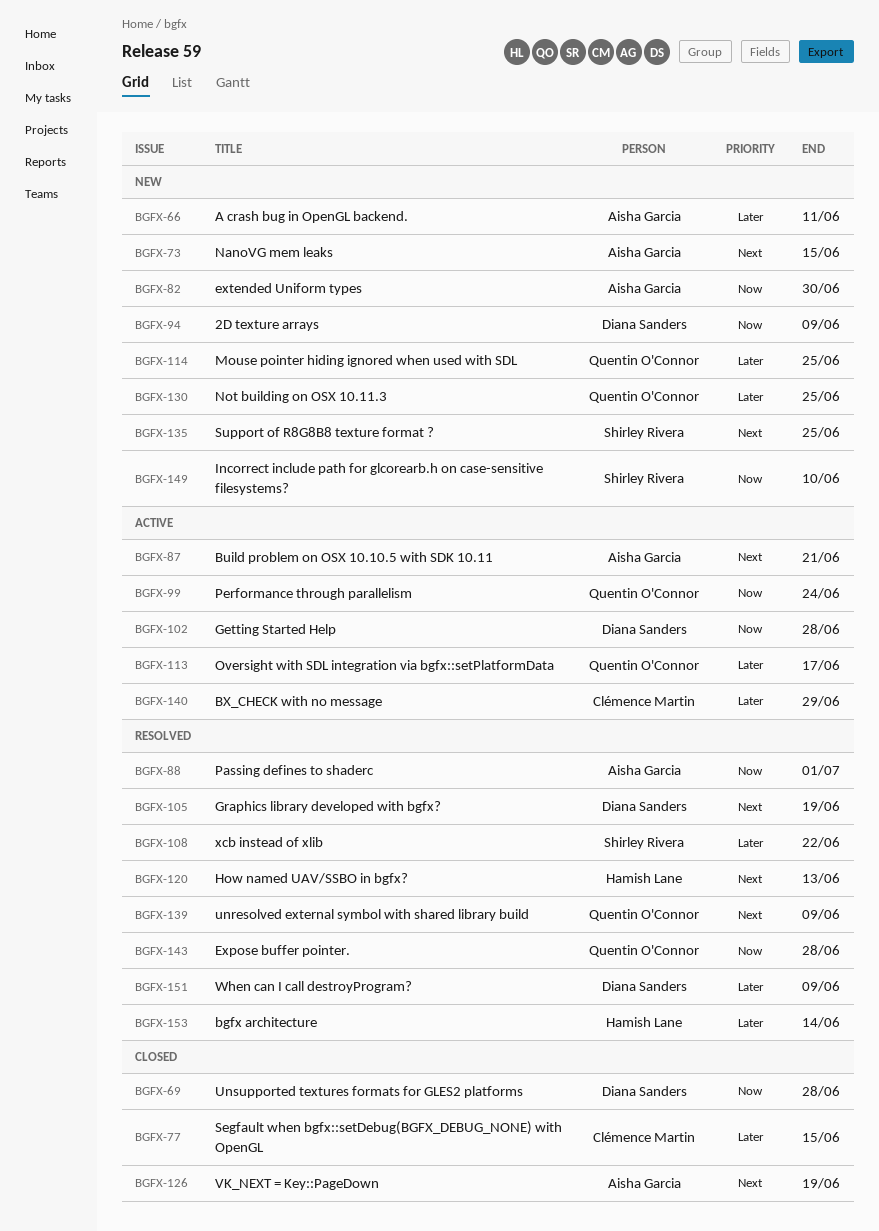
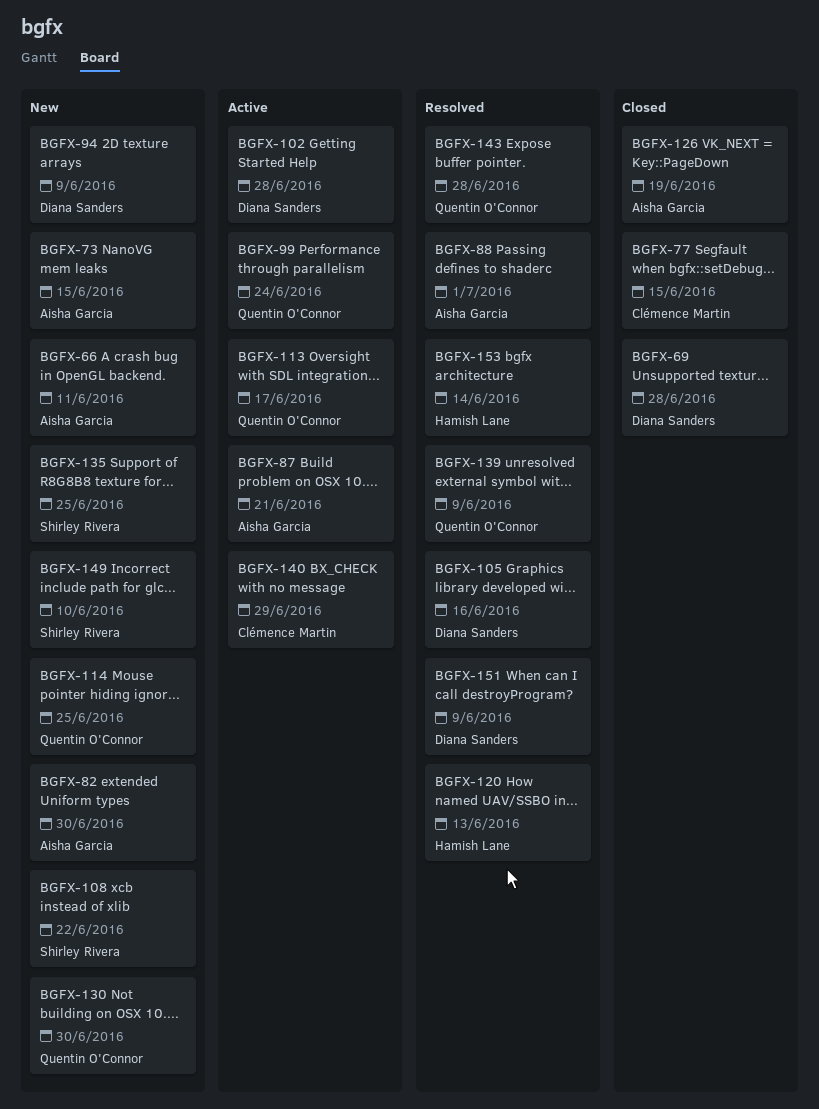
BGFX-105, due: Jun 19 -> Jun 16
BGFX-108, status: Resolved -> New
BGFX-130, due: Jun 25 -> Jun 30

